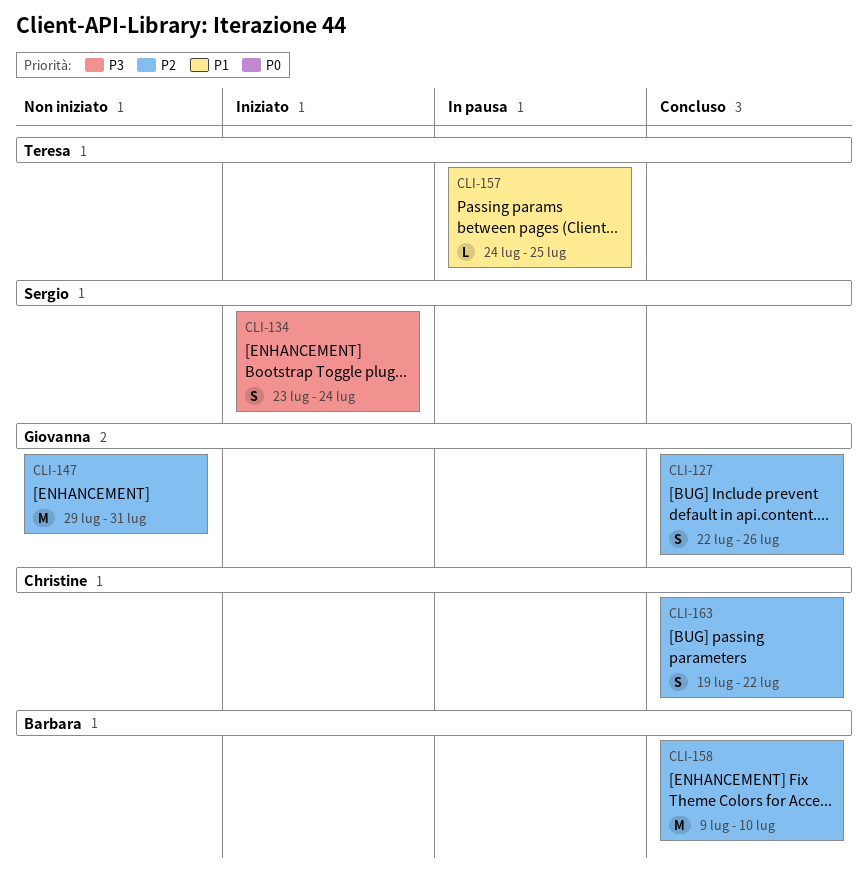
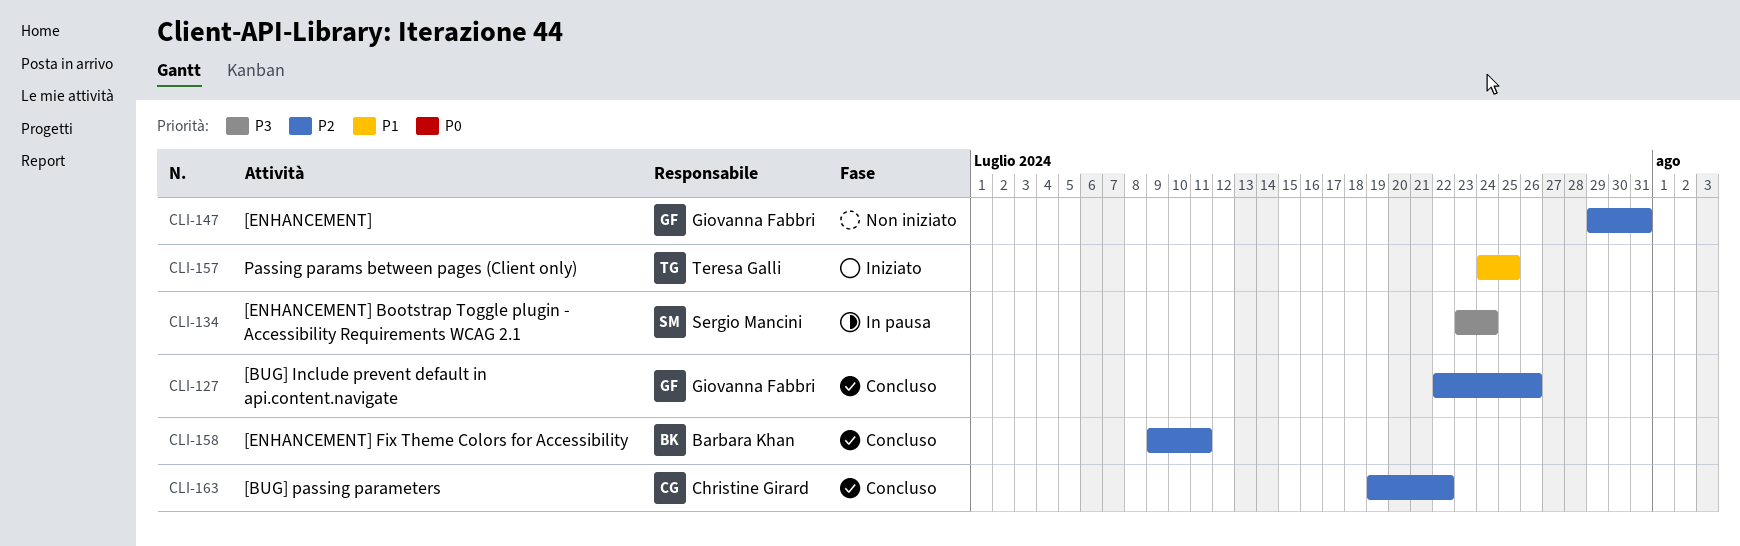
CLI-134, status: Iniziato -> In pausa
CLI-157, status: In pausa -> Iniziato
CLI-158, due: Jul 10 -> Jul 11

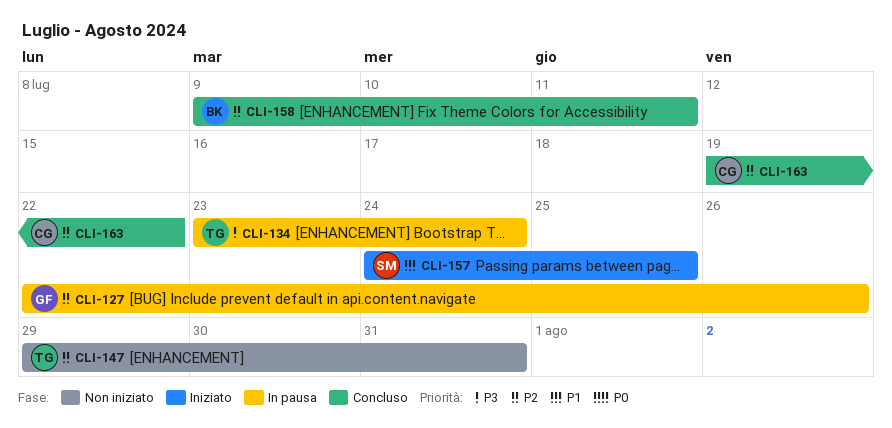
CLI-127, status: Concluso -> In pausa
CLI-134, owner: Sergio Mancini -> Teresa Galli
CLI-147, owner: Giovanna Fabbri -> Teresa Galli
CLI-157, owner: Teresa Galli -> Sergio Mancini

